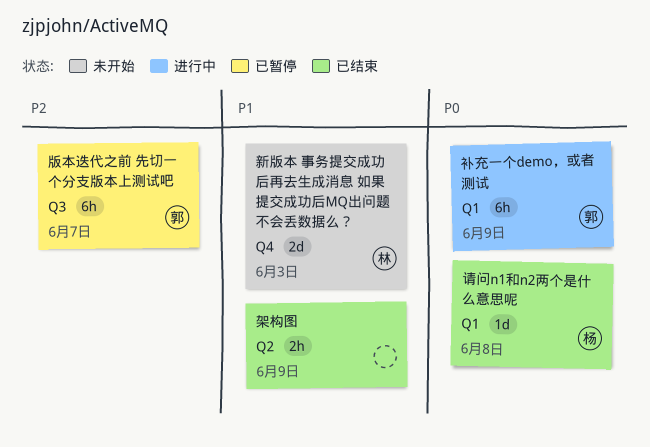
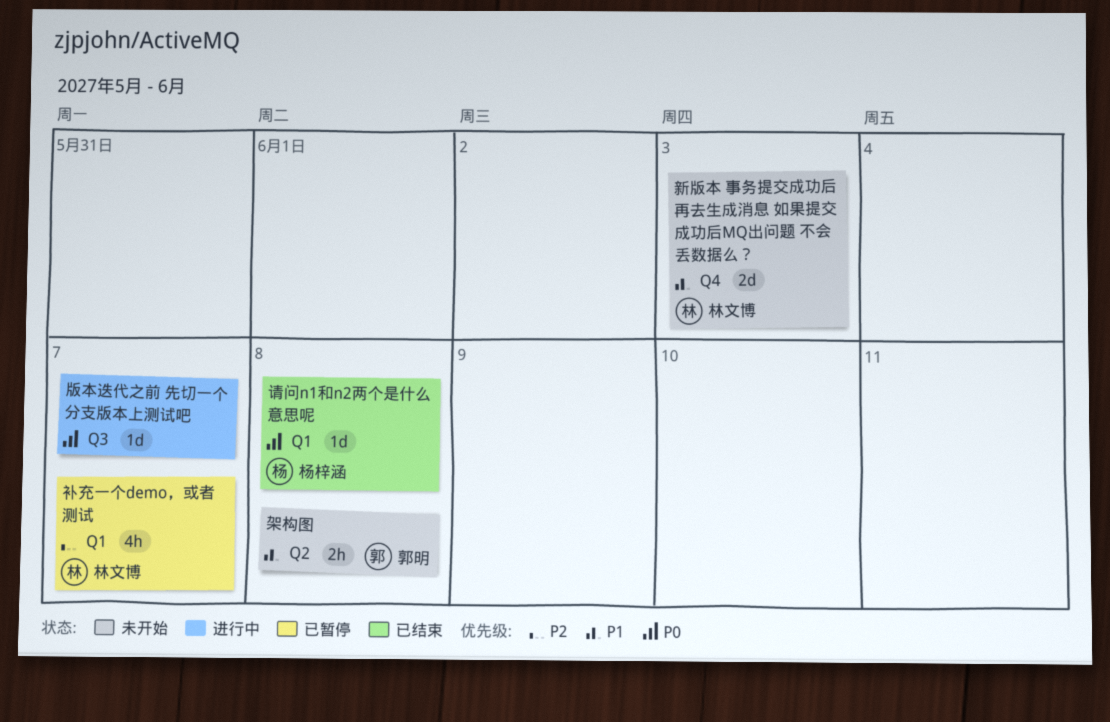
架构图, status: 已结束 -> 未开始
架构图, owner: none -> 郭明
架构图, due: Jun 9 -> Jun 8
版本迭代之前 先切一个分支版本上测试吧, status: 已暂停 -> 进行中
版本迭代之前 先切一个分支版本上测试吧, owner: 郭明 -> none
版本迭代之前 先切一个分支版本上测试吧, priority: P2 -> P0
版本迭代之前 先切一个分支版本上测试吧, estimate: 6h -> 1d
补充一个demo，或者测试, status: 进行中 -> 已暂停
补充一个demo，或者测试, owner: 郭明 -> 林文博
补充一个demo，或者测试, priority: P0 -> P2
补充一个demo，或者测试, estimate: 6h -> 4h
补充一个demo，或者测试, due: Jun 9 -> Jun 7

